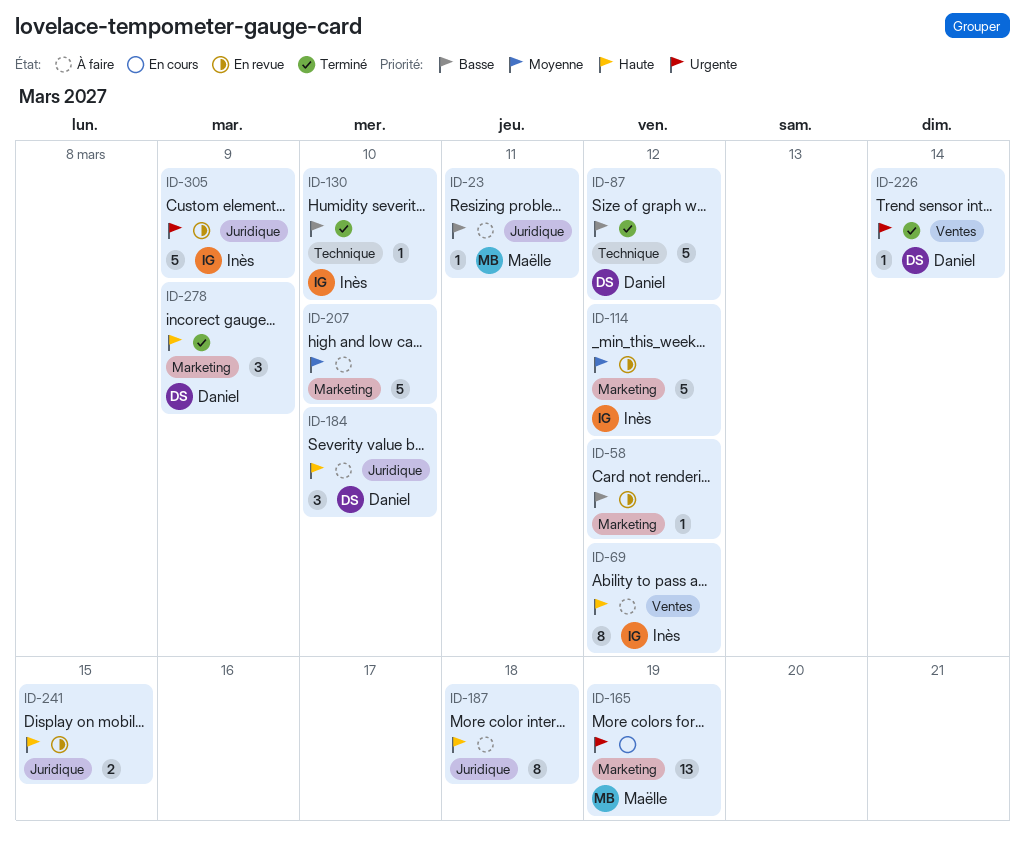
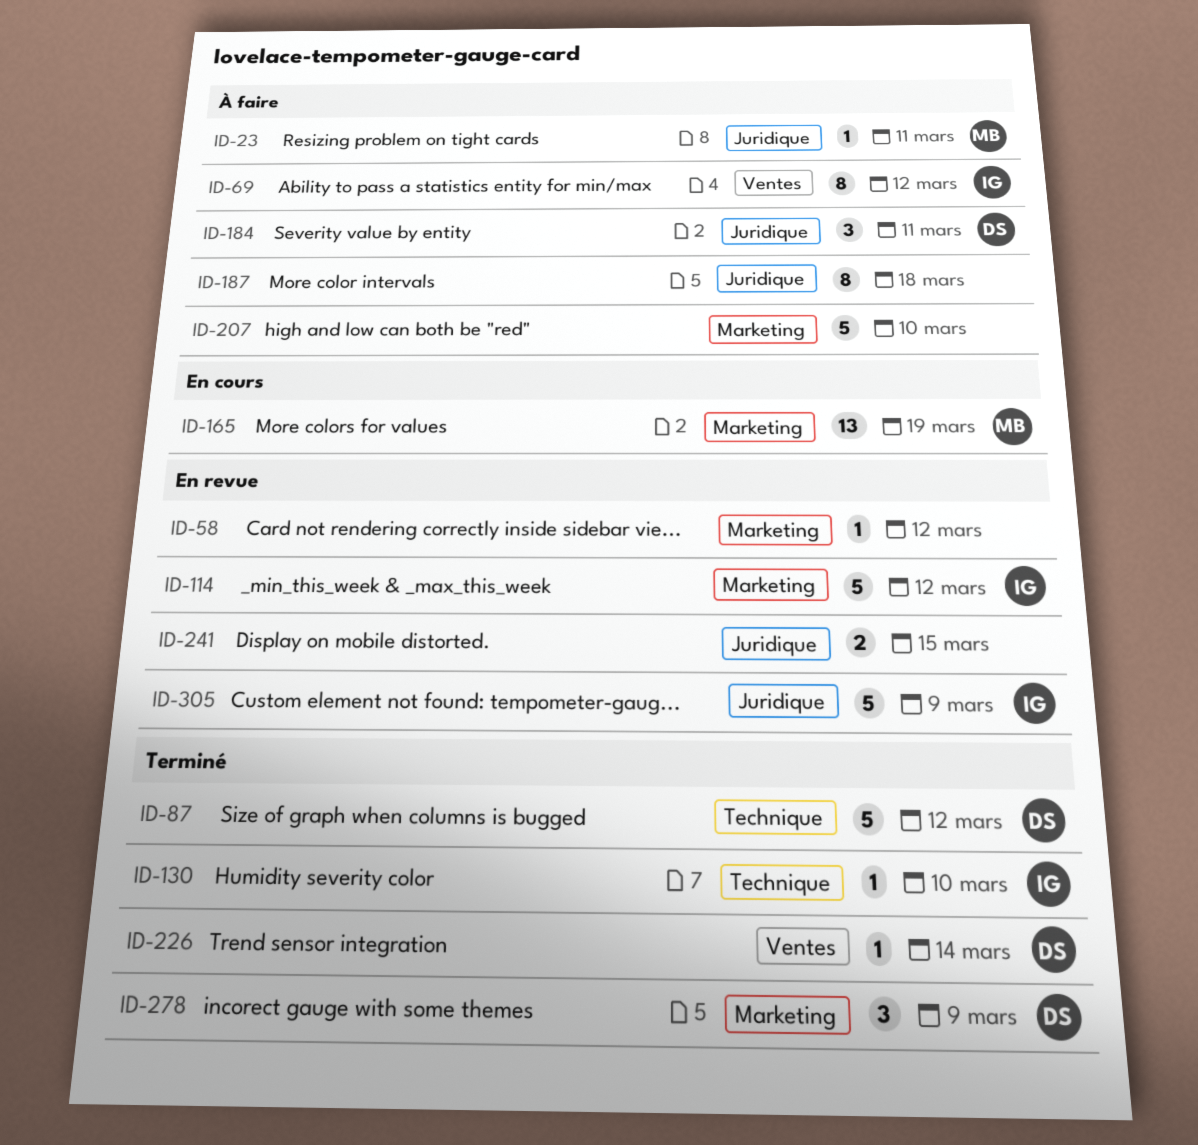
ID-184, due: Mar 10 -> Mar 11

